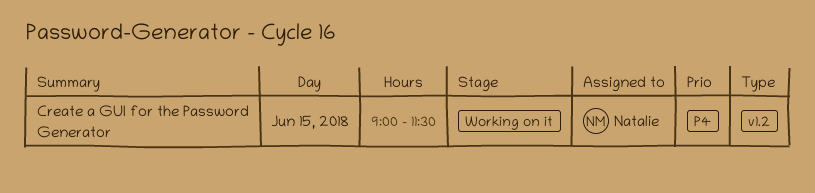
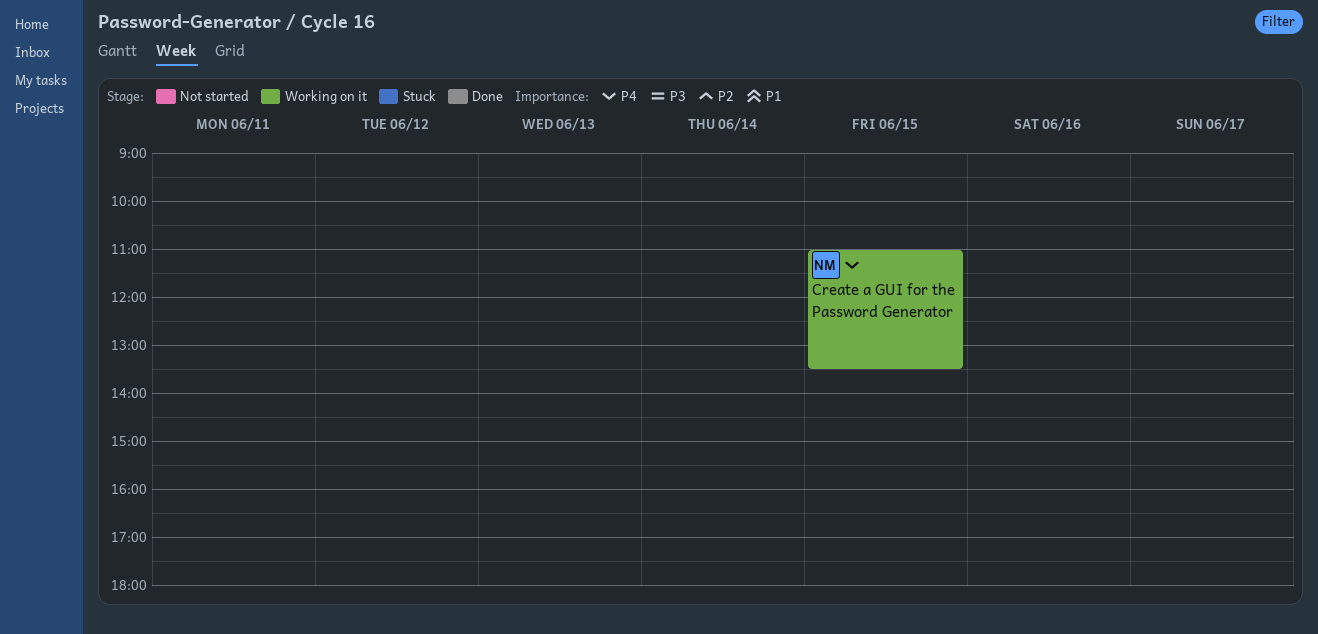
Create a GUI for the Password Generator, begins: 09:00 -> 11:00
Create a GUI for the Password Generator, ends: 11:30 -> 13:30

